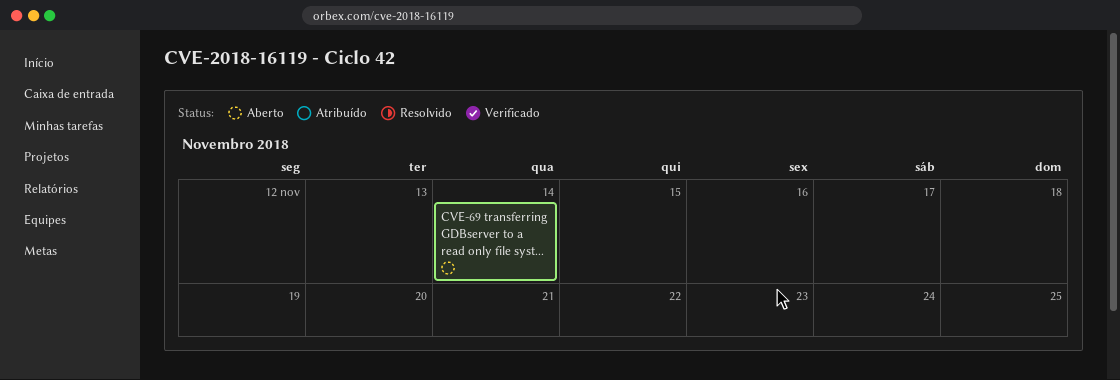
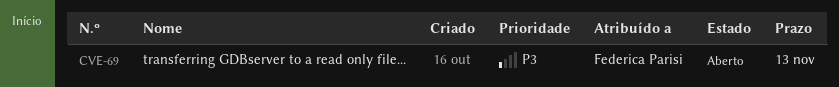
CVE-69, due: Nov 14 -> Nov 13

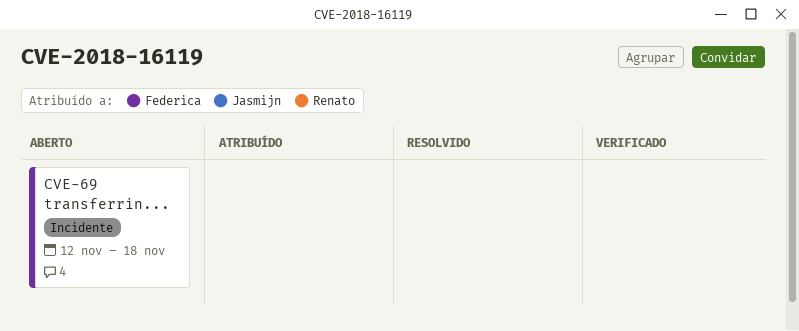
CVE-69, due: Nov 13 -> Nov 18

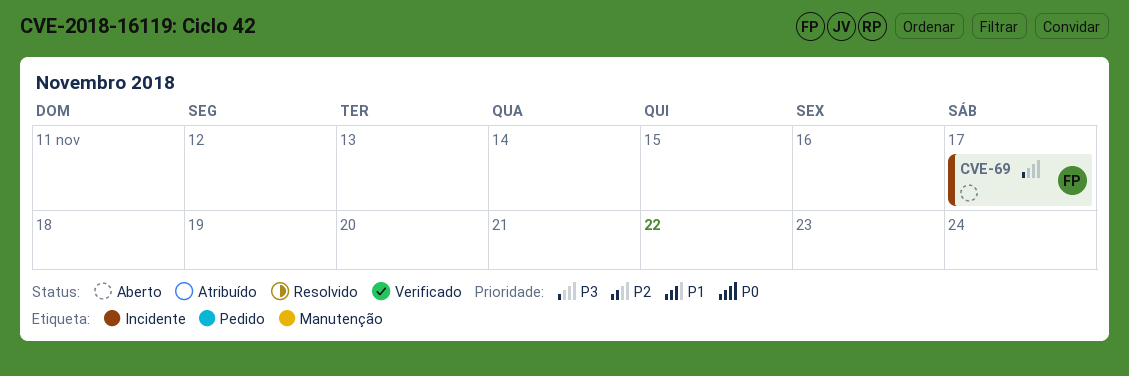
CVE-69, due: Nov 18 -> Nov 17

